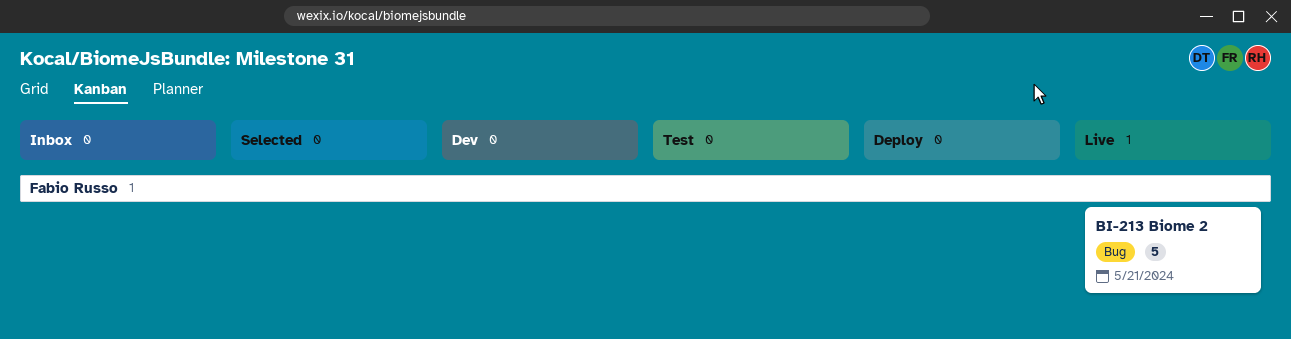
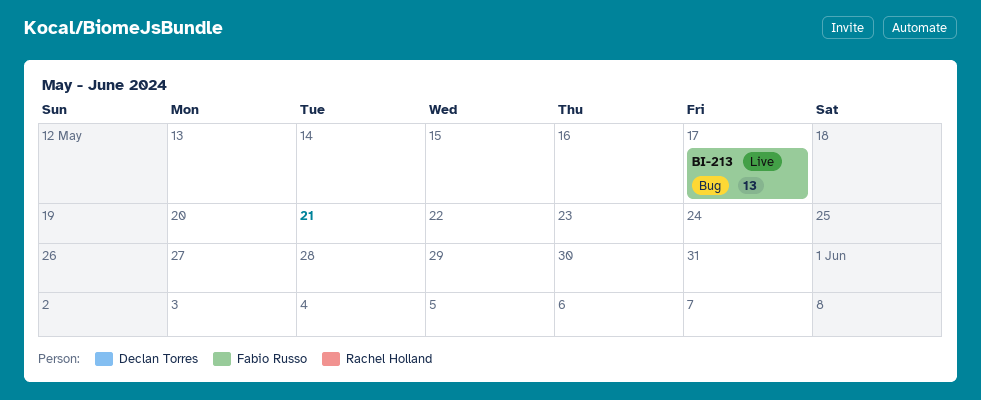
BI-213, estimate: 5 -> 13
BI-213, due: May 21 -> May 17

